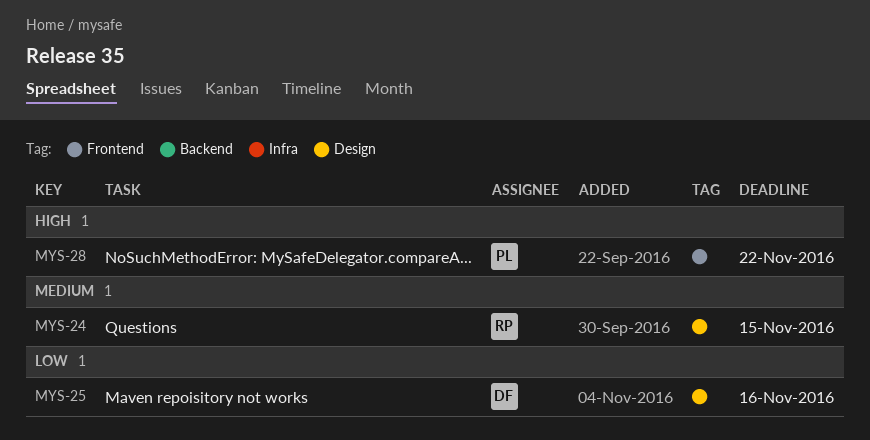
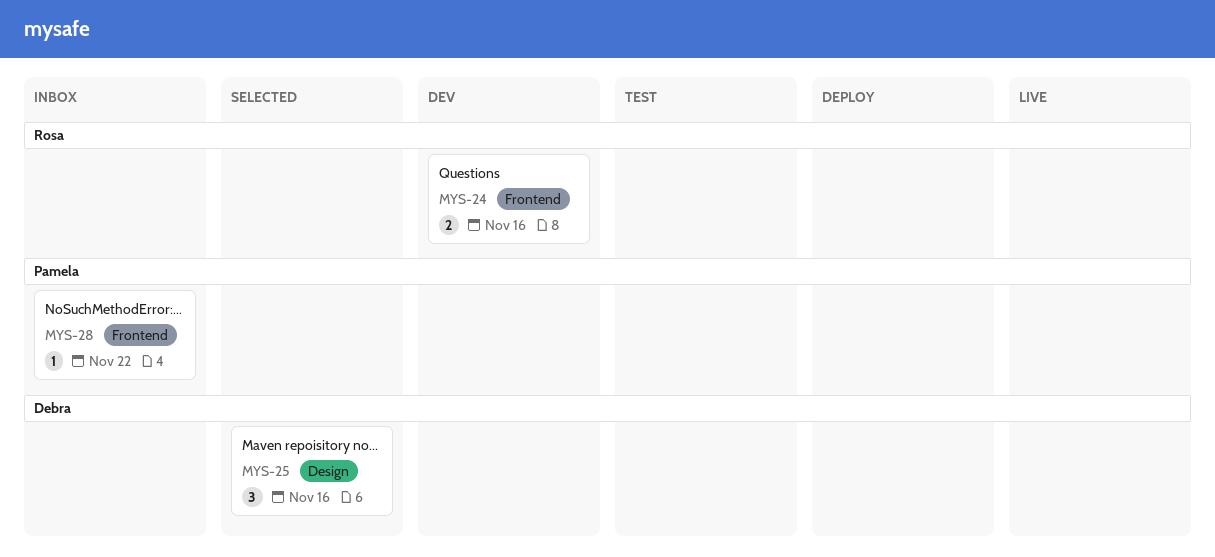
MYS-24, label: Design -> Frontend
MYS-24, due: Nov 15 -> Nov 16

